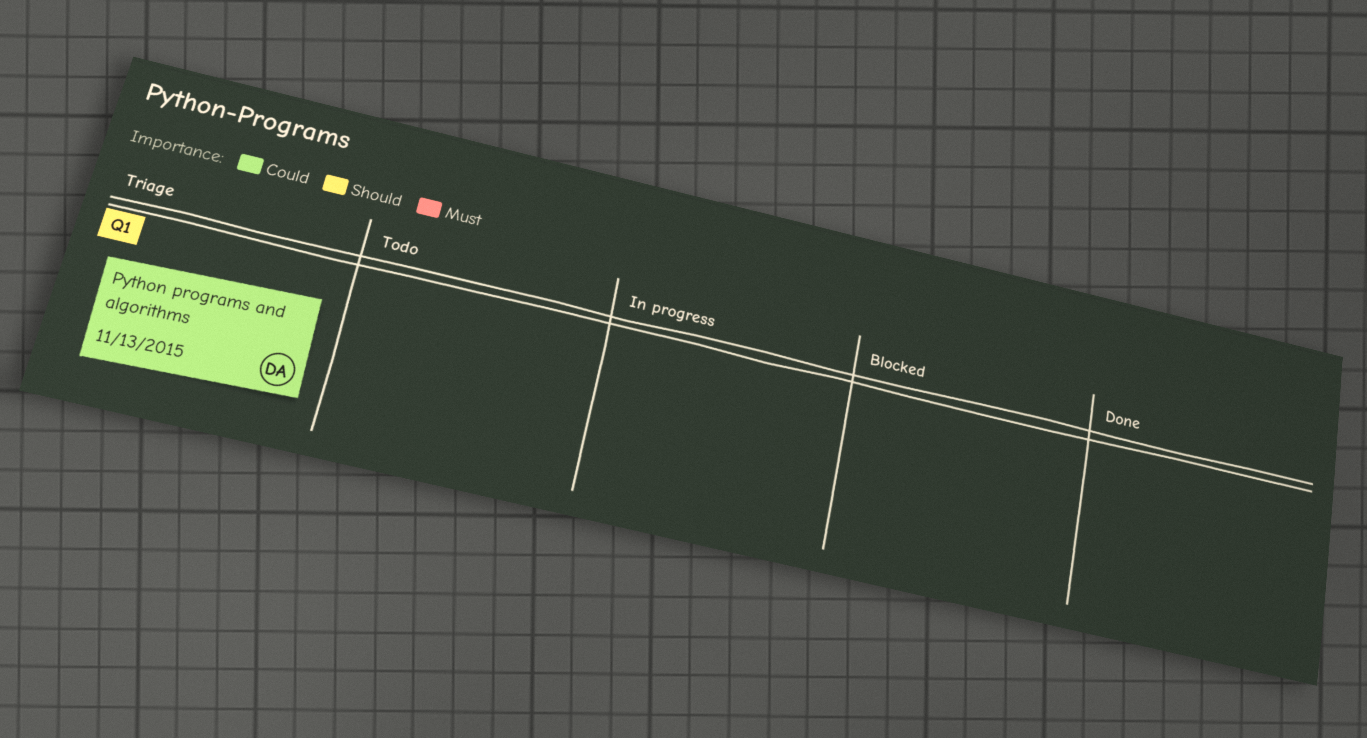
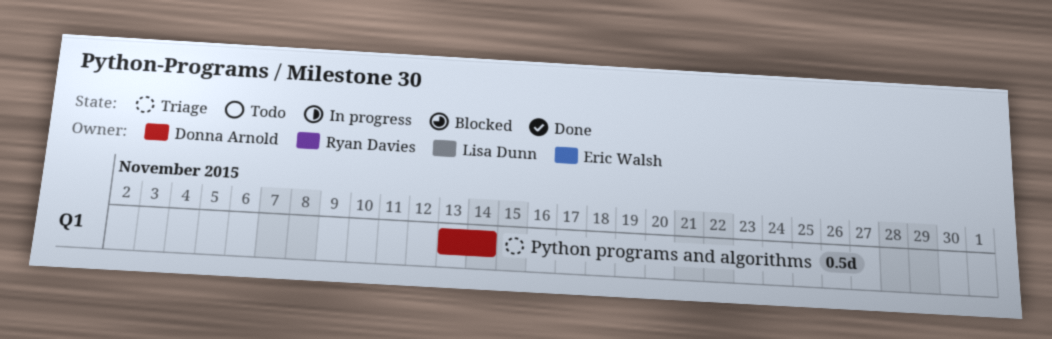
Python programs and algorithms, due: Nov 13 -> Nov 14

